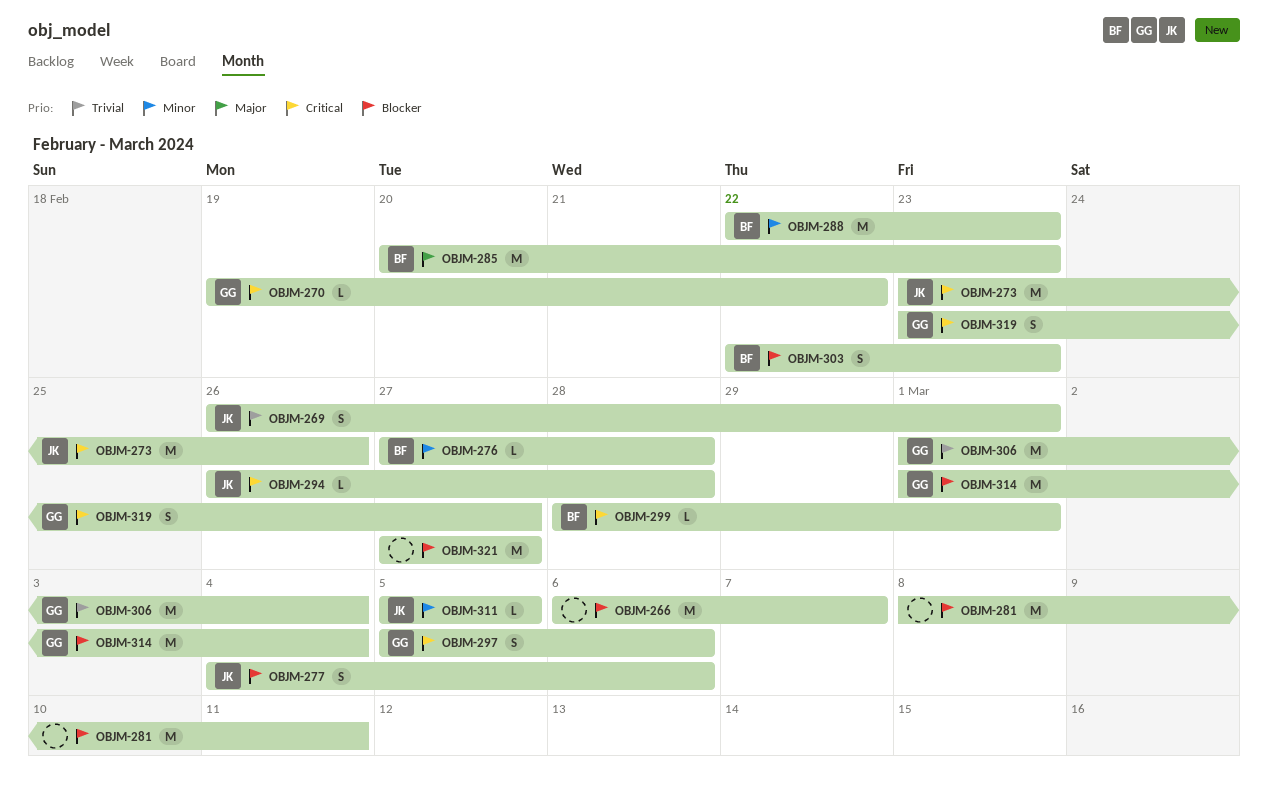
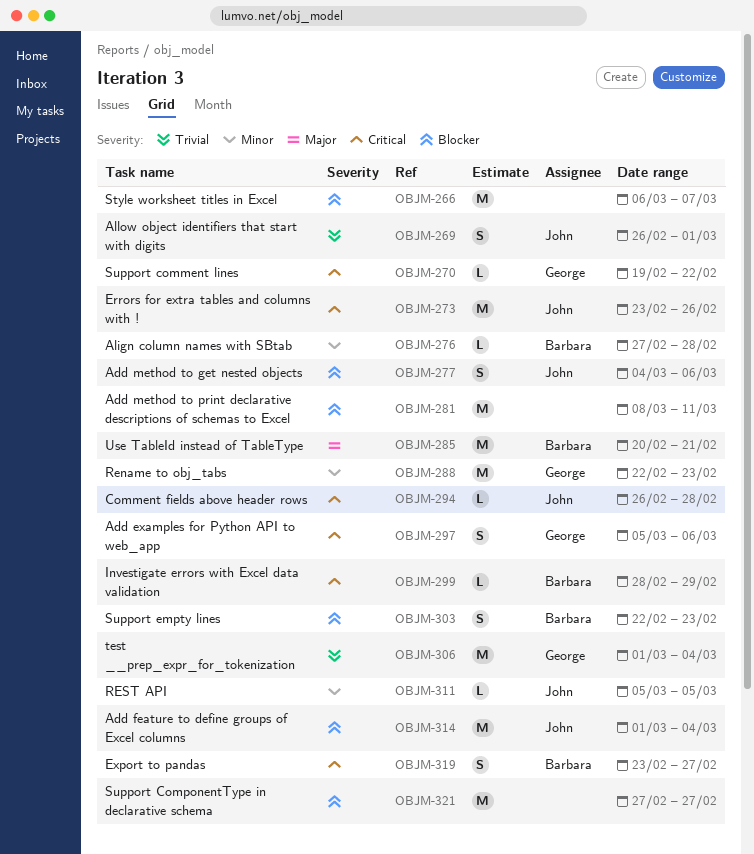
OBJM-285, due: Feb 23 -> Feb 21
OBJM-288, owner: Barbara -> George
OBJM-299, due: Mar 1 -> Feb 29
OBJM-314, owner: George -> John
OBJM-319, owner: George -> Barbara

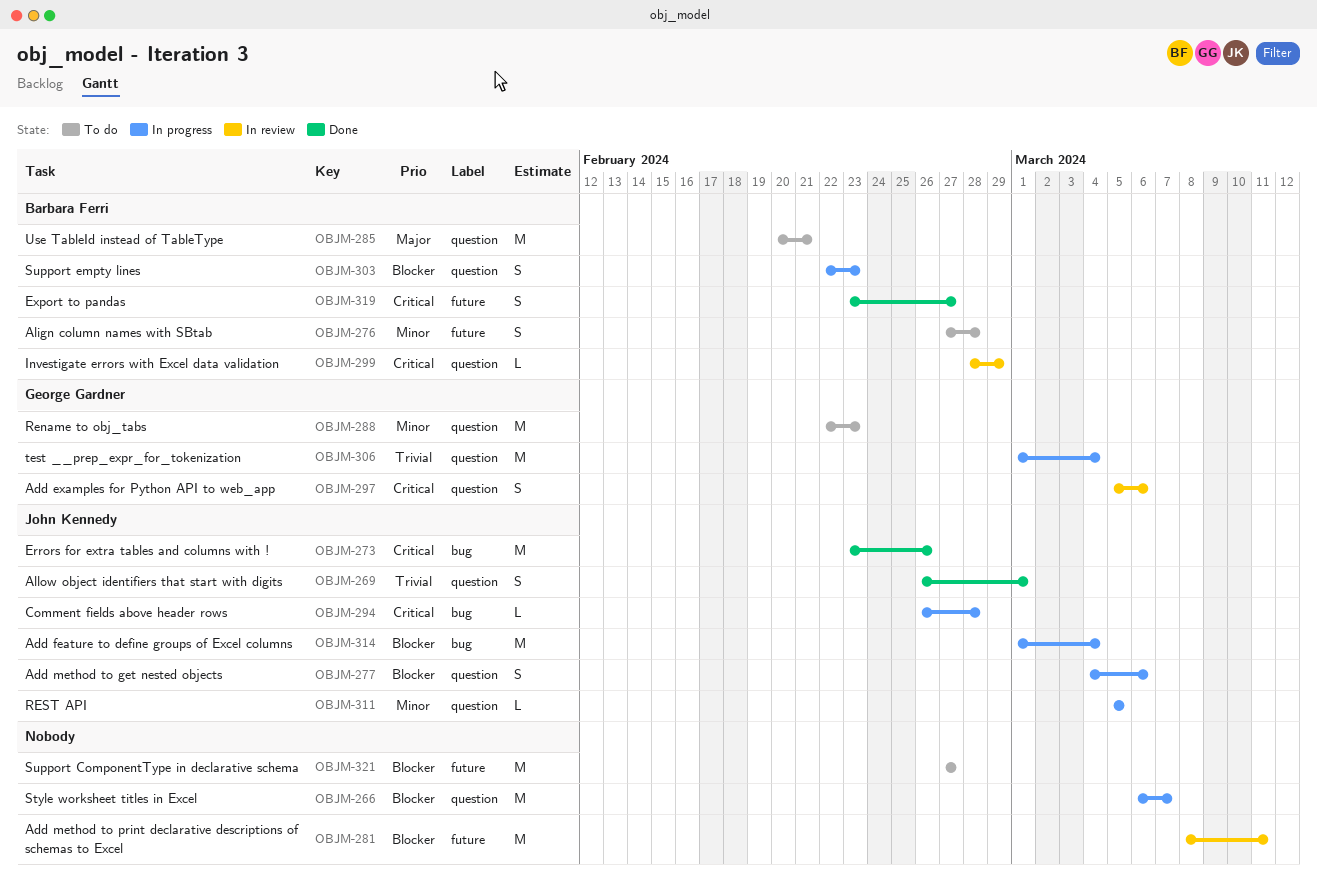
OBJM-270: present -> none
OBJM-276, estimate: L -> S

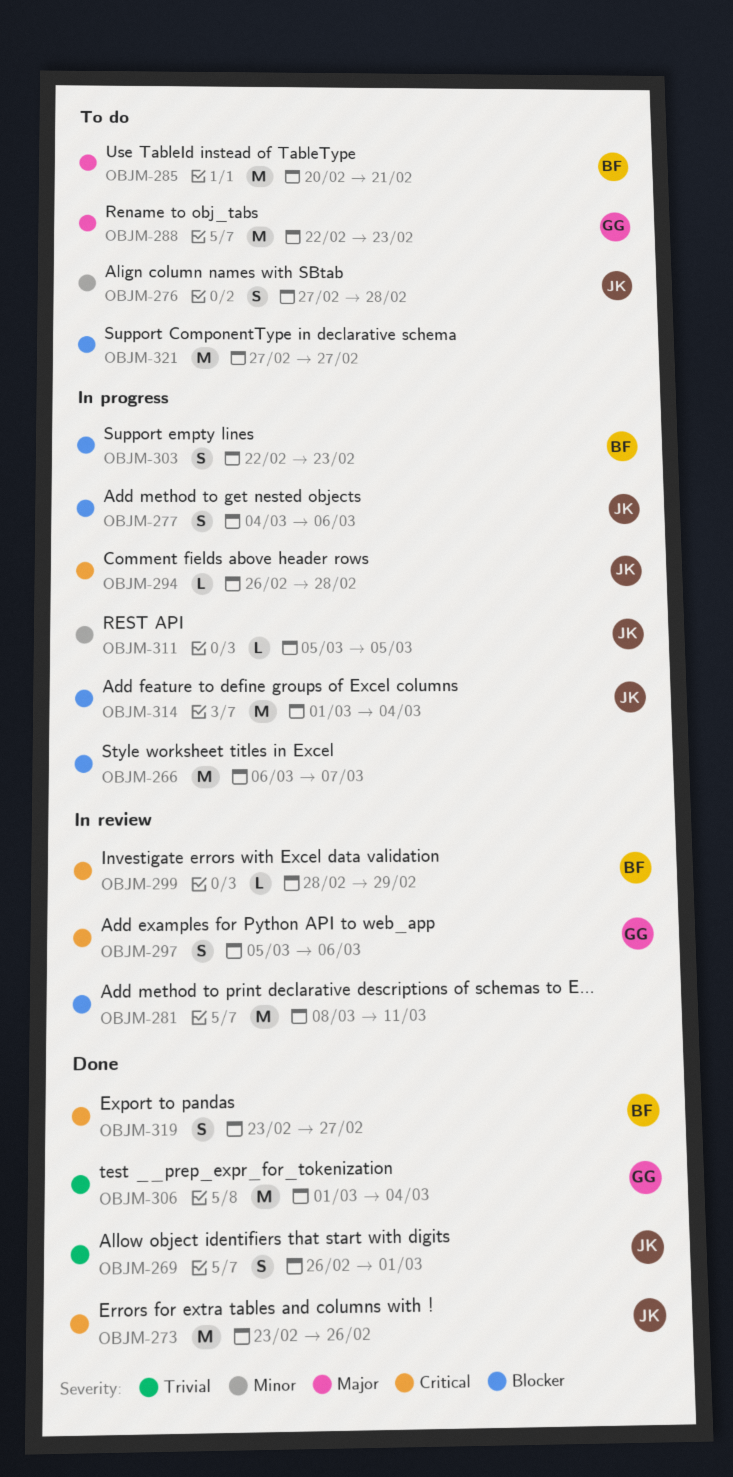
OBJM-276, owner: Barbara Ferri -> John Kennedy
OBJM-288, priority: Minor -> Major
OBJM-306, status: In progress -> Done

